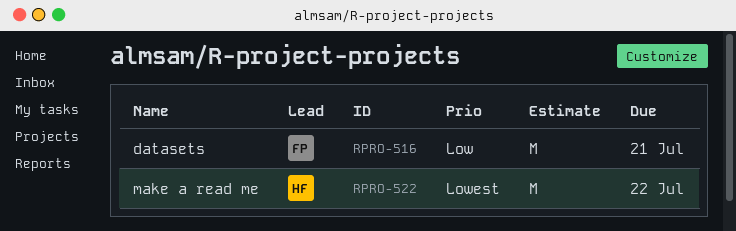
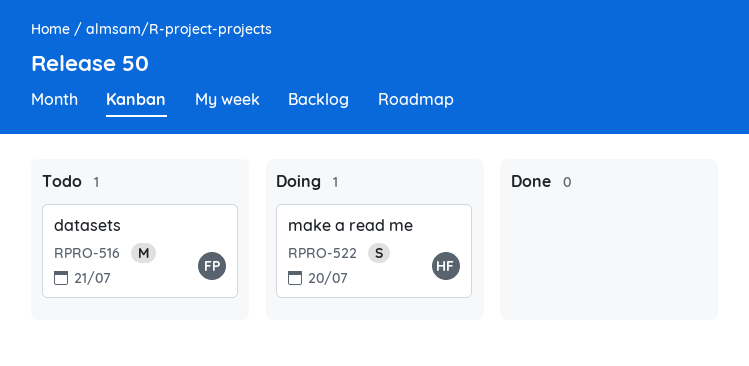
RPRO-522, estimate: M -> S
RPRO-522, due: Jul 22 -> Jul 20

